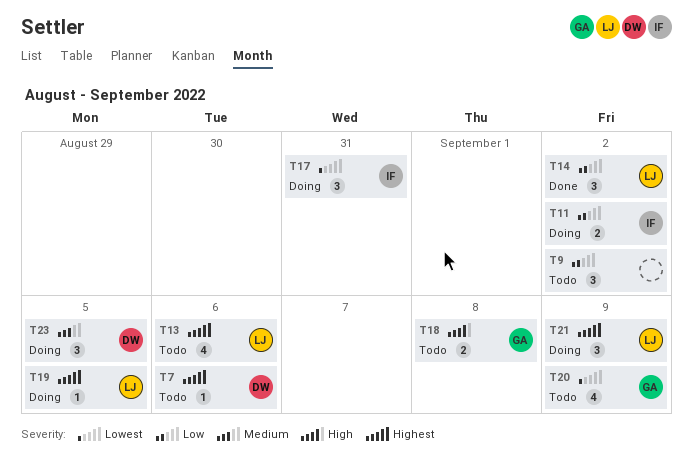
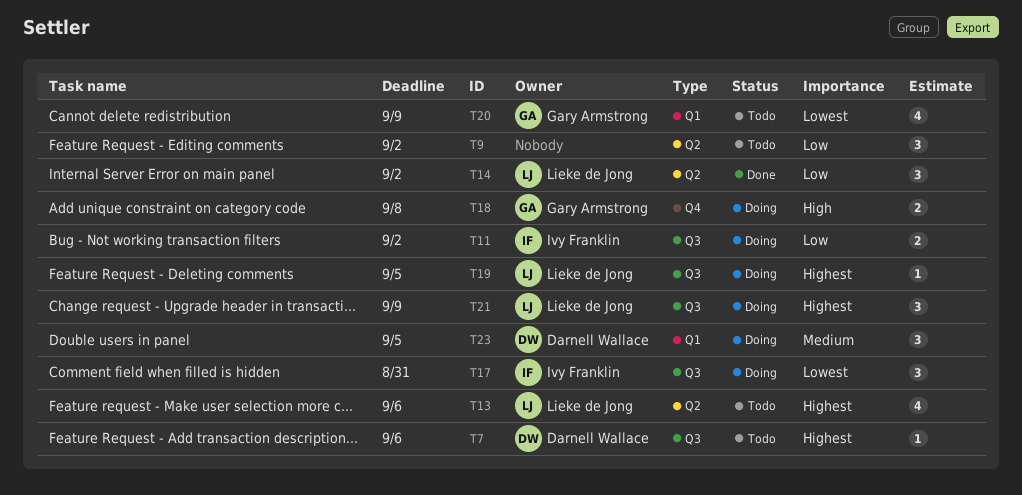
T18, status: Todo -> Doing

